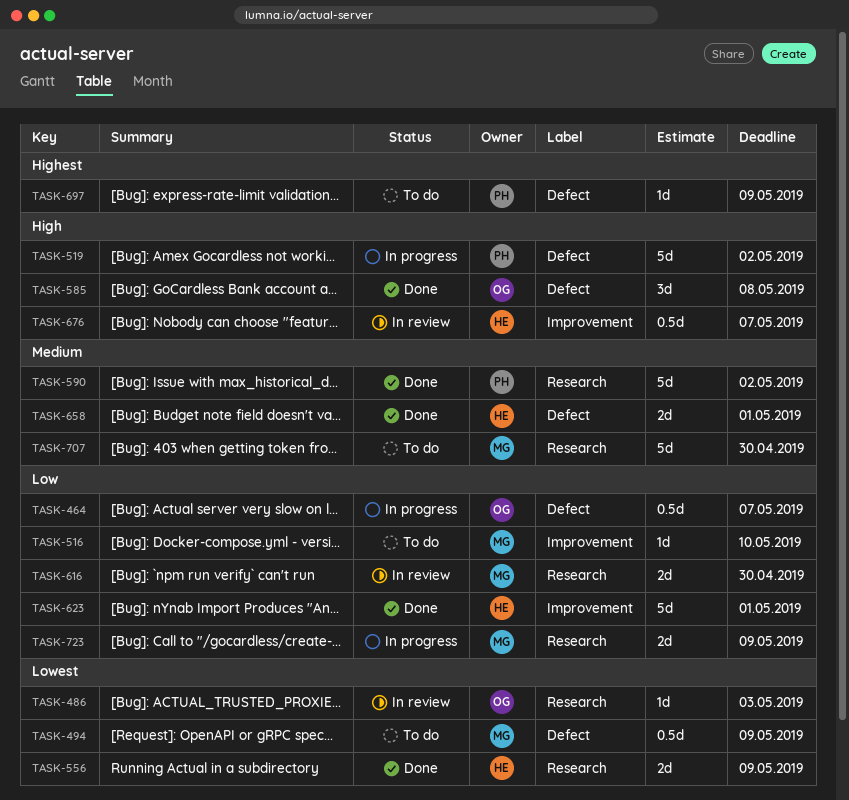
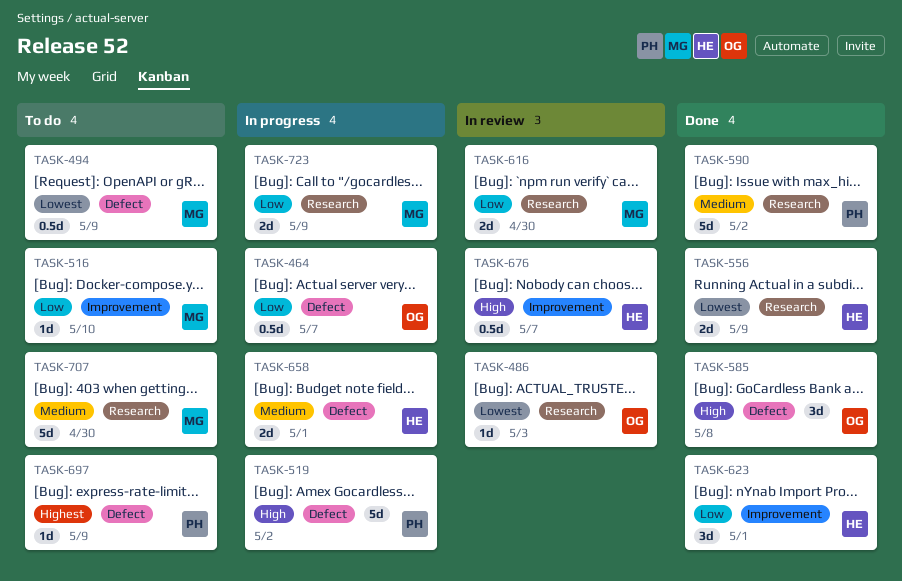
TASK-623, estimate: 5d -> 3d
TASK-658, status: Done -> In progress

